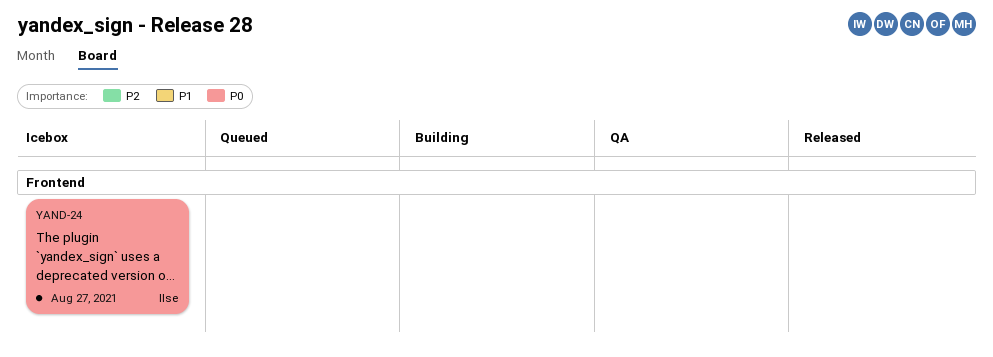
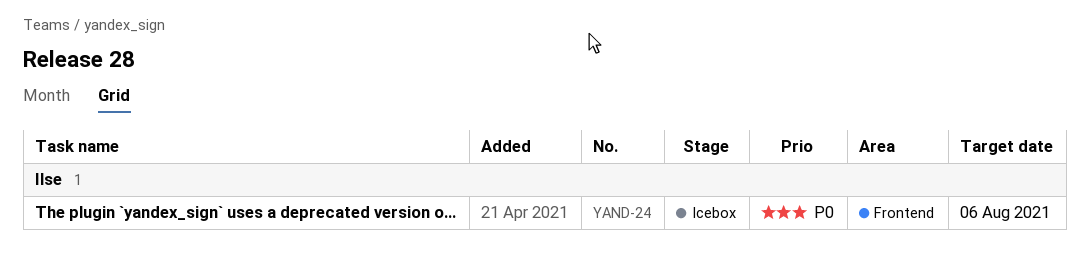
YAND-24, due: Aug 27 -> Aug 6

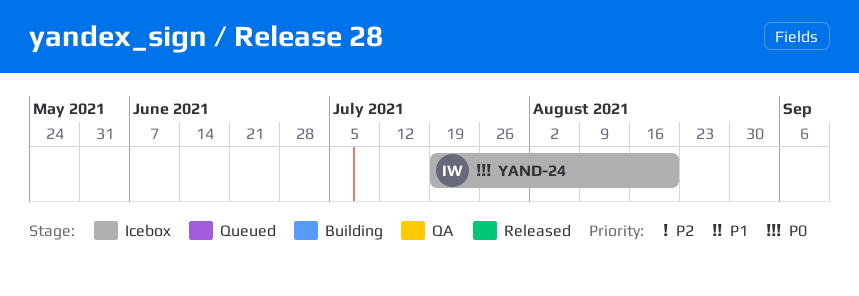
YAND-24, due: Aug 6 -> Aug 20

